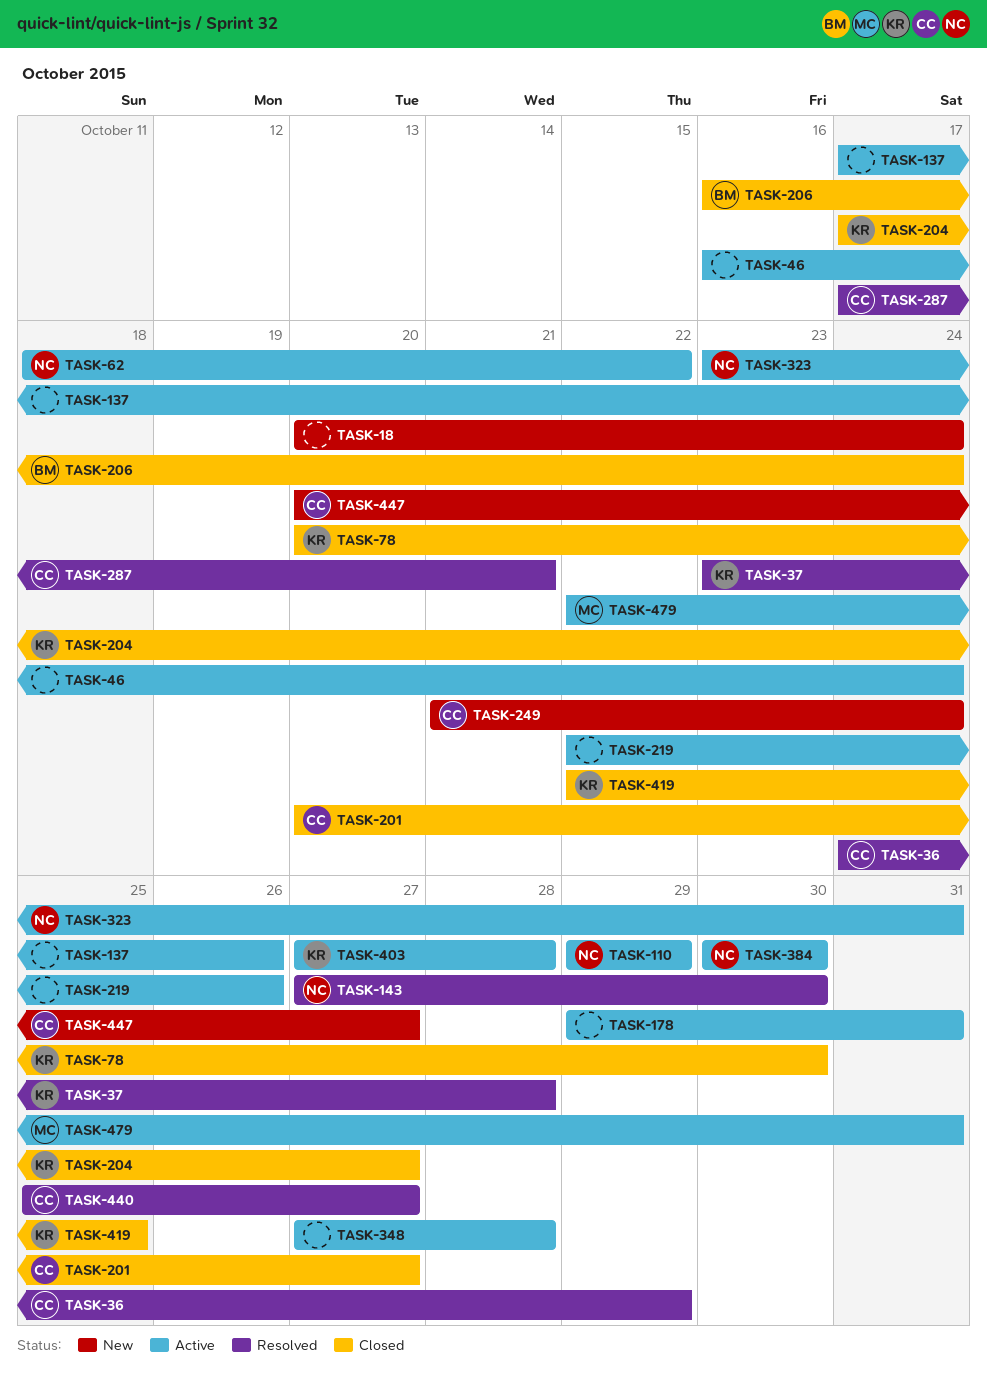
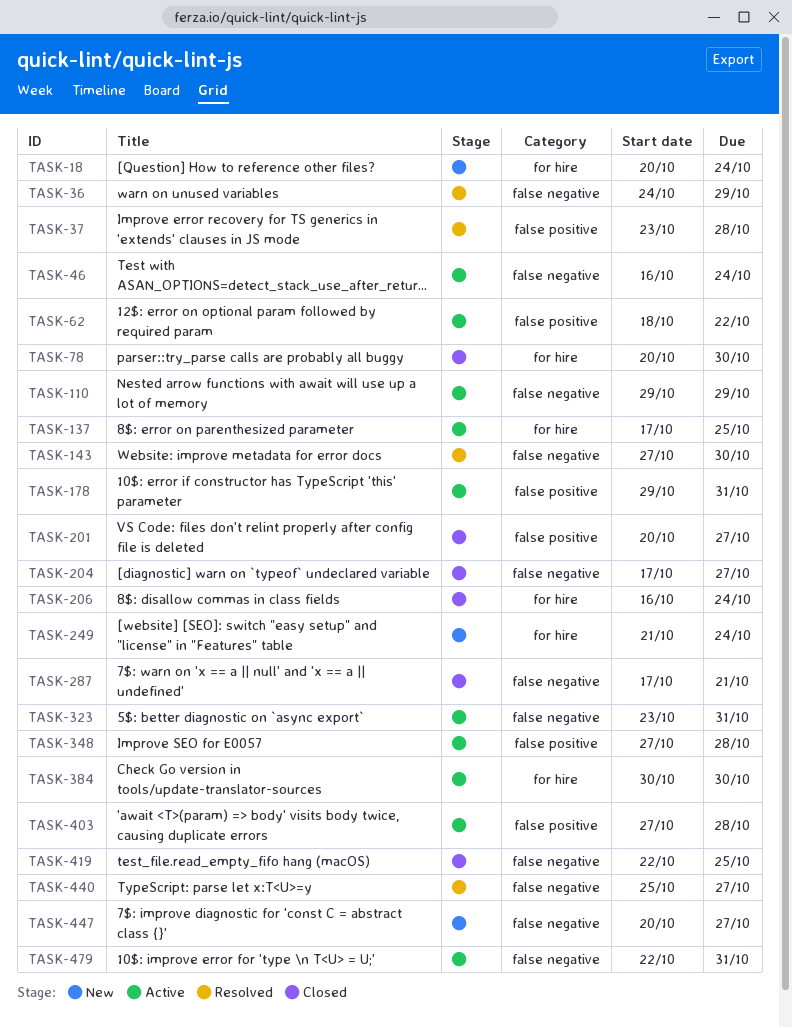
TASK-137, due: Oct 26 -> Oct 25
TASK-219: present -> none
TASK-287, status: Resolved -> Closed

